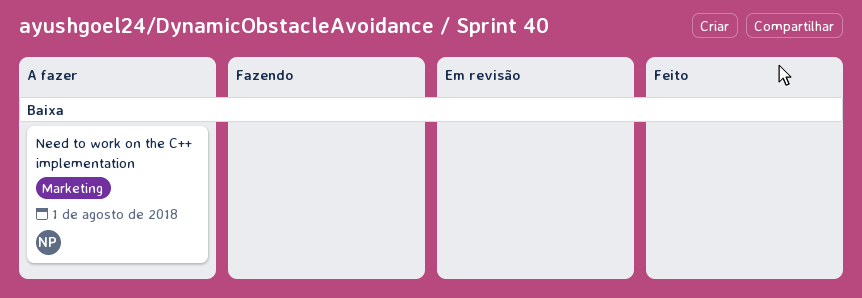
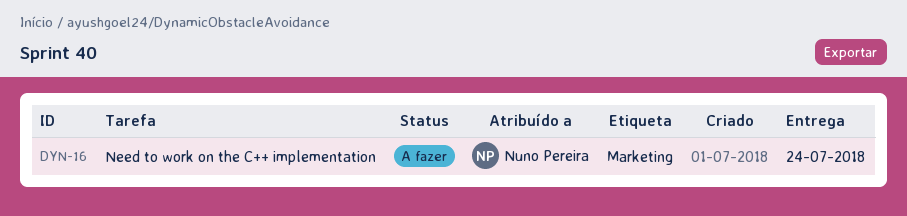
Need to work on the C++ implementation, due: Aug 1 -> Jul 24

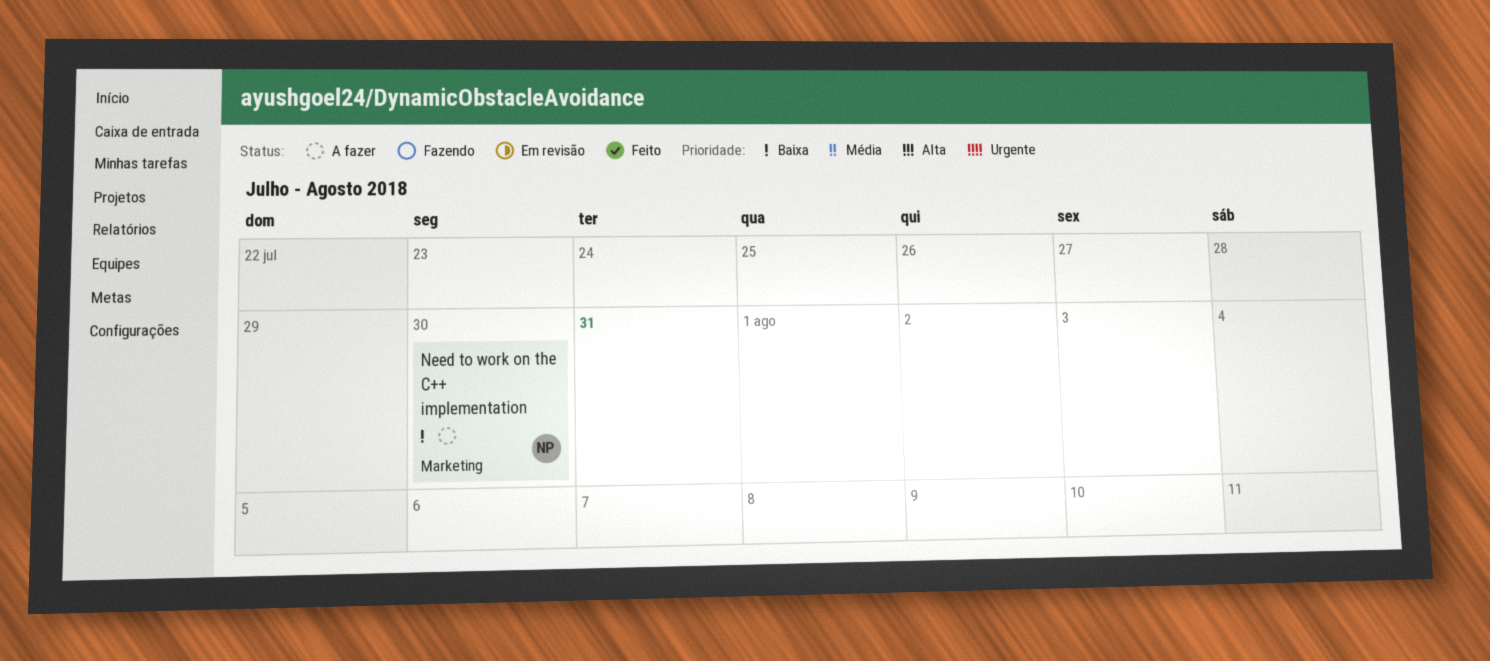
Need to work on the C++ implementation, due: Jul 24 -> Jul 30

